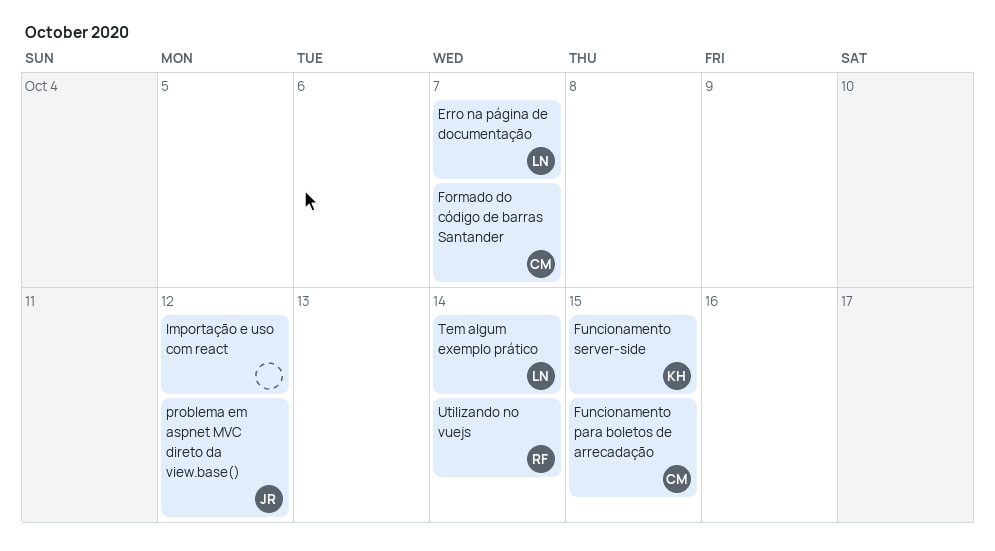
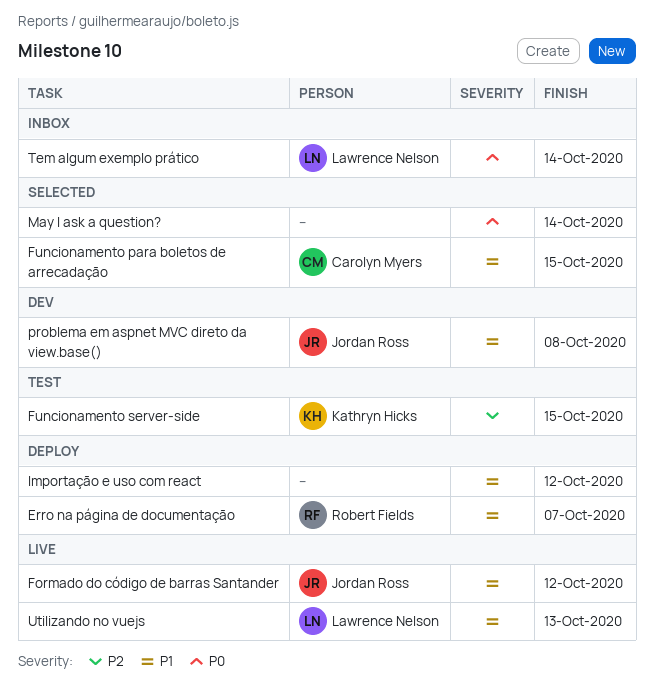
Erro na página de documentação, owner: Lawrence Nelson -> Robert Fields
Formado do código de barras Santander, owner: Carolyn Myers -> Jordan Ross
Formado do código de barras Santander, due: Oct 7 -> Oct 12
May I ask a question?: none -> present
problema em aspnet MVC direto da view.base(), due: Oct 12 -> Oct 8
Utilizando no vuejs, owner: Robert Fields -> Lawrence Nelson
Utilizando no vuejs, due: Oct 14 -> Oct 13

